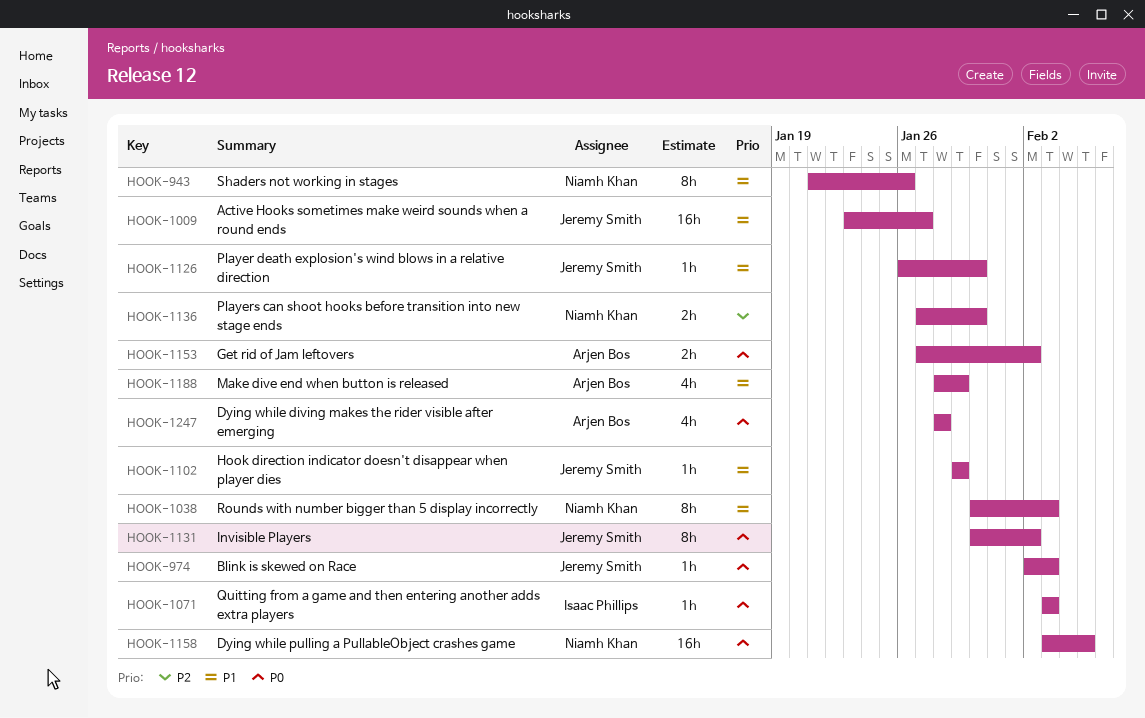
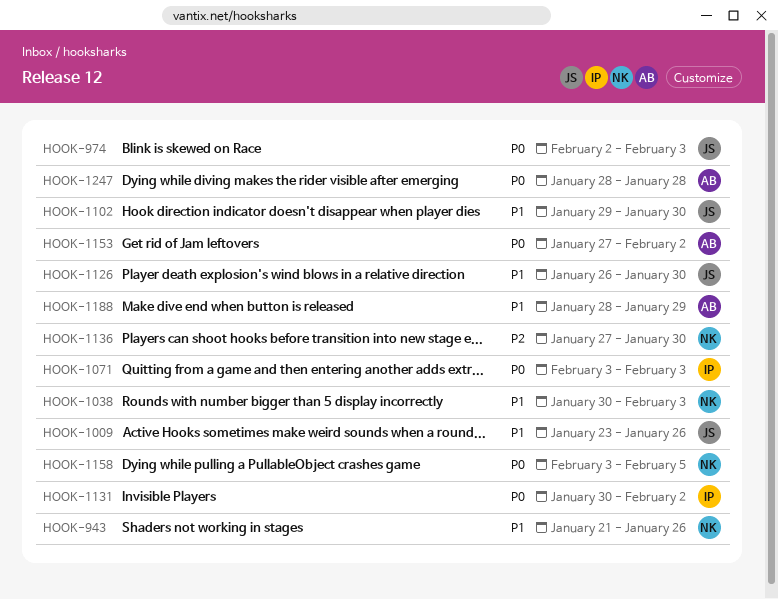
HOOK-1009, due: Jan 27 -> Jan 26
HOOK-1102, due: Jan 29 -> Jan 30
HOOK-1131, owner: Jeremy Smith -> Isaac Phillips

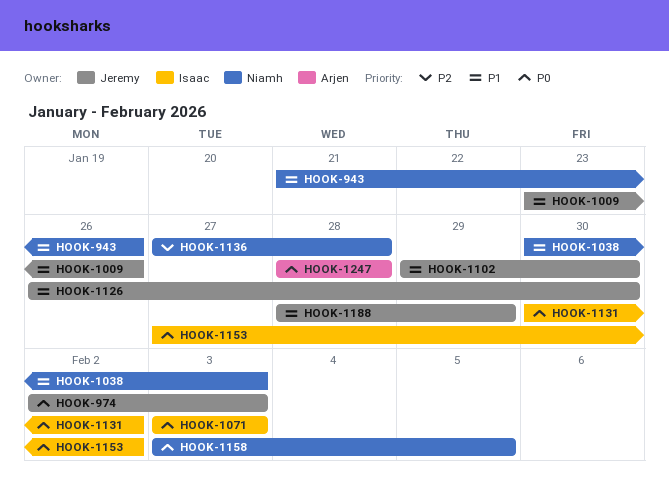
HOOK-1136, due: Jan 30 -> Jan 28
HOOK-1153, owner: Arjen -> Isaac
HOOK-1188, owner: Arjen -> Jeremy

